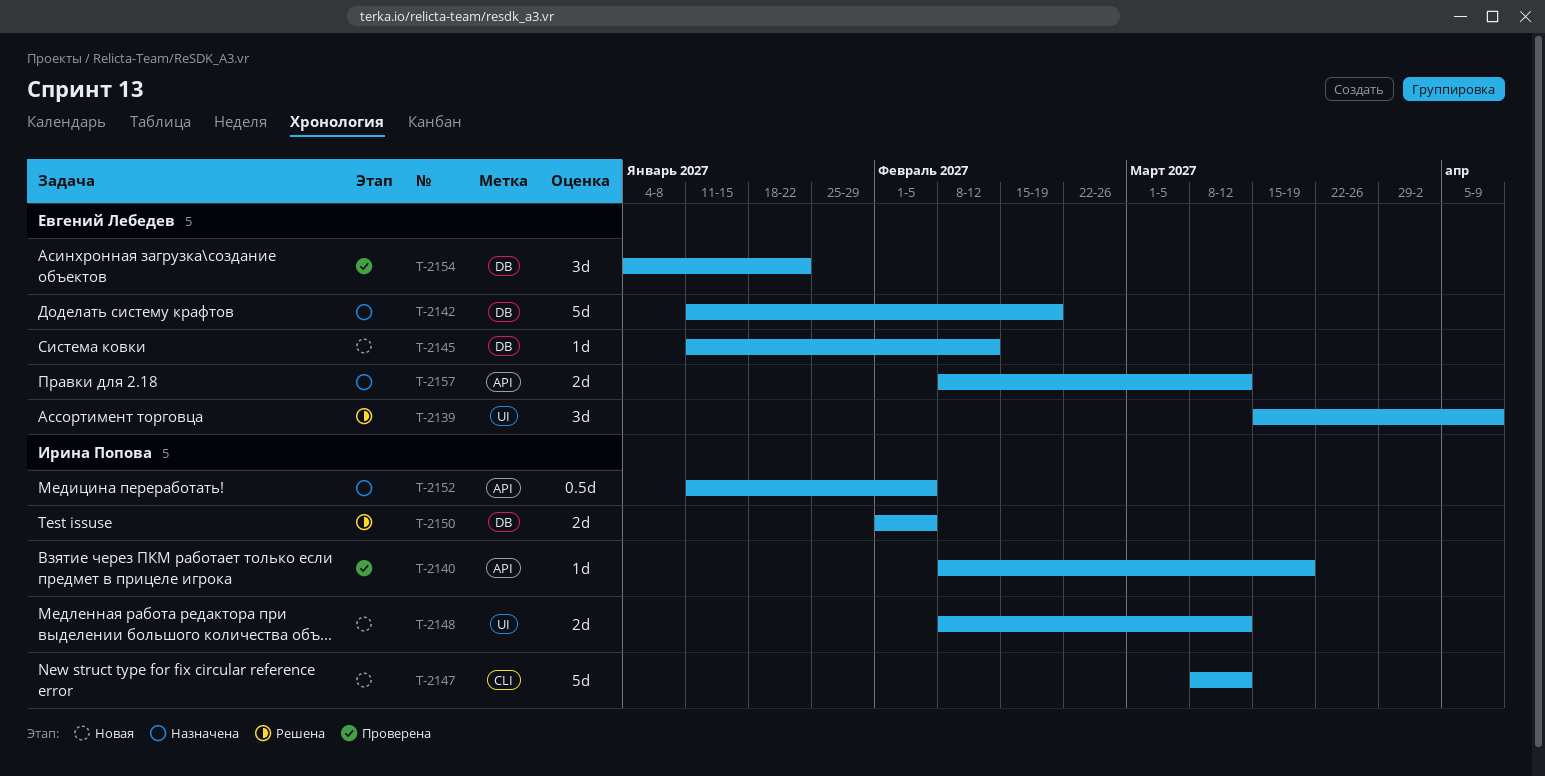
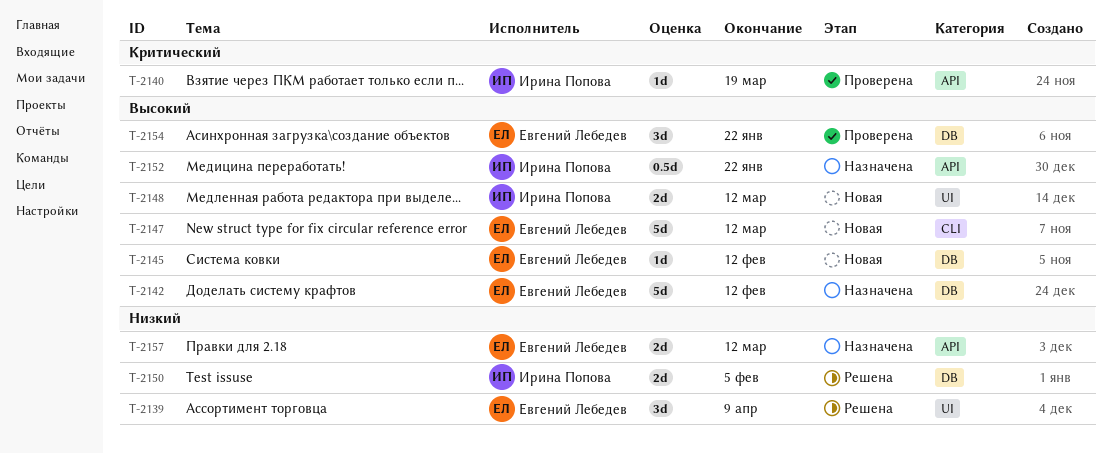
T-2142, due: Feb 19 -> Feb 12
T-2147, owner: Ирина Попова -> Евгений Лебедев
T-2152, due: Feb 5 -> Jan 22

